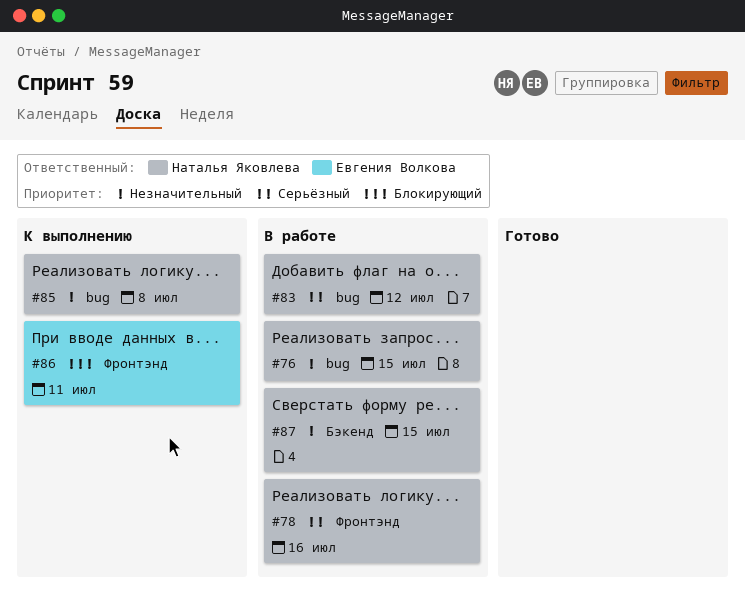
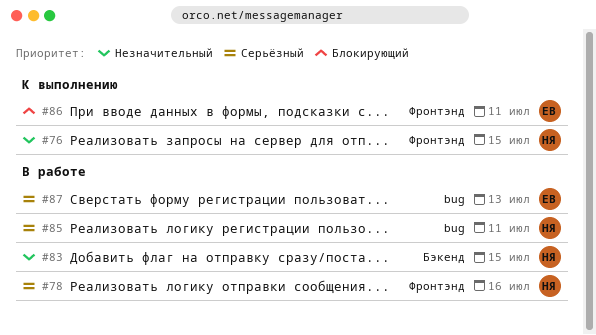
#76, status: В работе -> К выполнению
#76, label: bug -> Фронтэнд
#83, priority: Серьёзный -> Незначительный
#83, label: bug -> Бэкенд
#83, due: Jul 12 -> Jul 15
#85, status: К выполнению -> В работе
#85, priority: Незначительный -> Серьёзный
#85, due: Jul 8 -> Jul 11
#87, owner: Наталья Яковлева -> Евгения Волкова
#87, priority: Незначительный -> Серьёзный
#87, label: Бэкенд -> bug
#87, due: Jul 15 -> Jul 13

